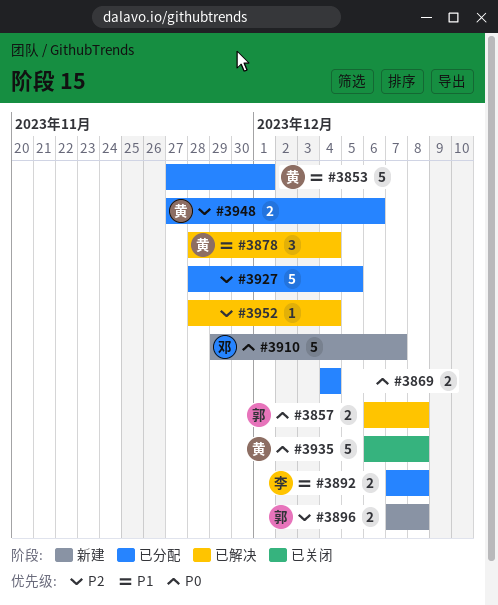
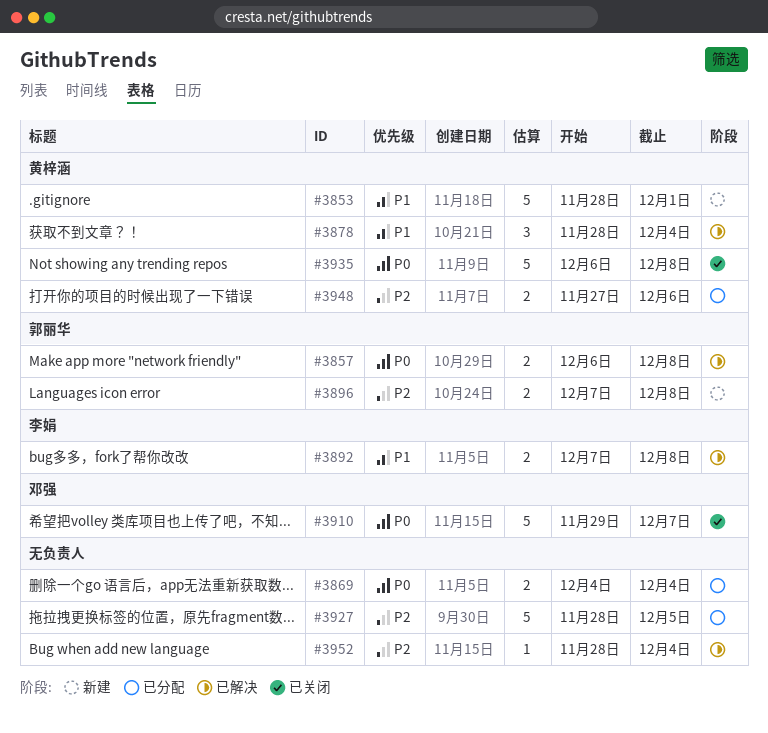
#3853, status: 已分配 -> 新建
#3853, start: Nov 27 -> Nov 28
#3892, status: 已分配 -> 已解决
#3910, status: 新建 -> 已关闭

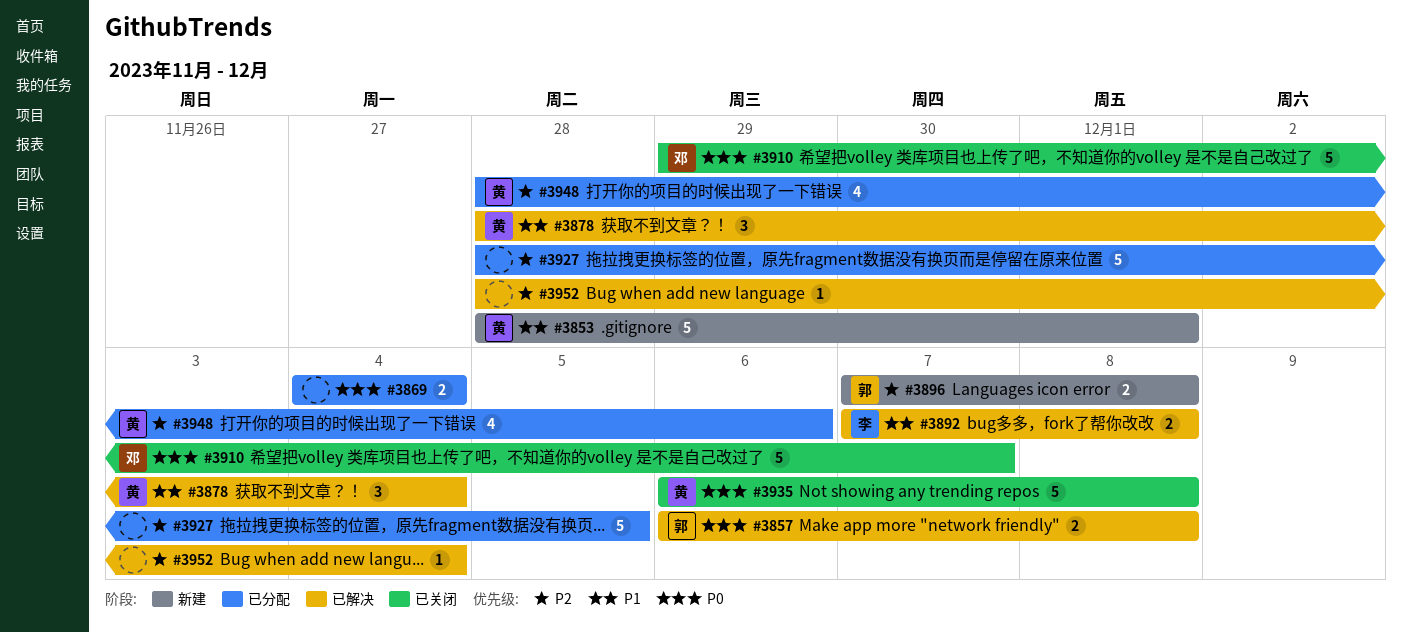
#3948, estimate: 2 -> 4
#3948, start: Nov 27 -> Nov 28

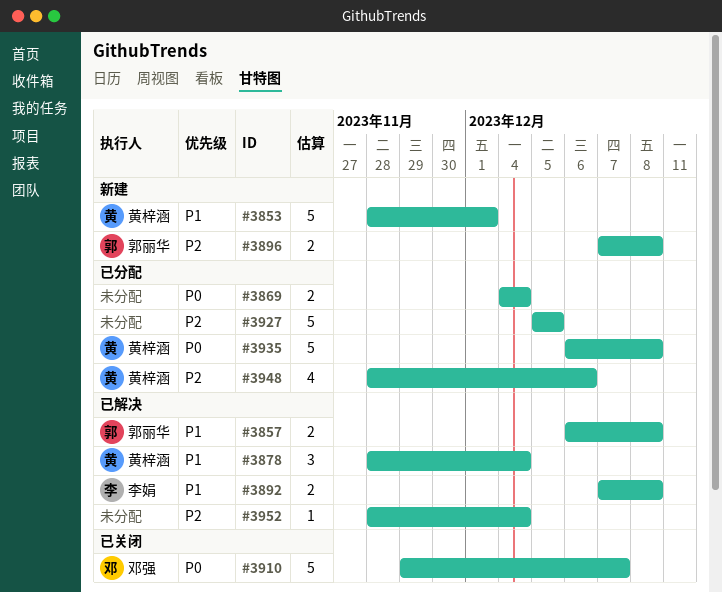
#3857, priority: P0 -> P1
#3927, start: Nov 28 -> Dec 5
#3935, status: 已关闭 -> 已分配

